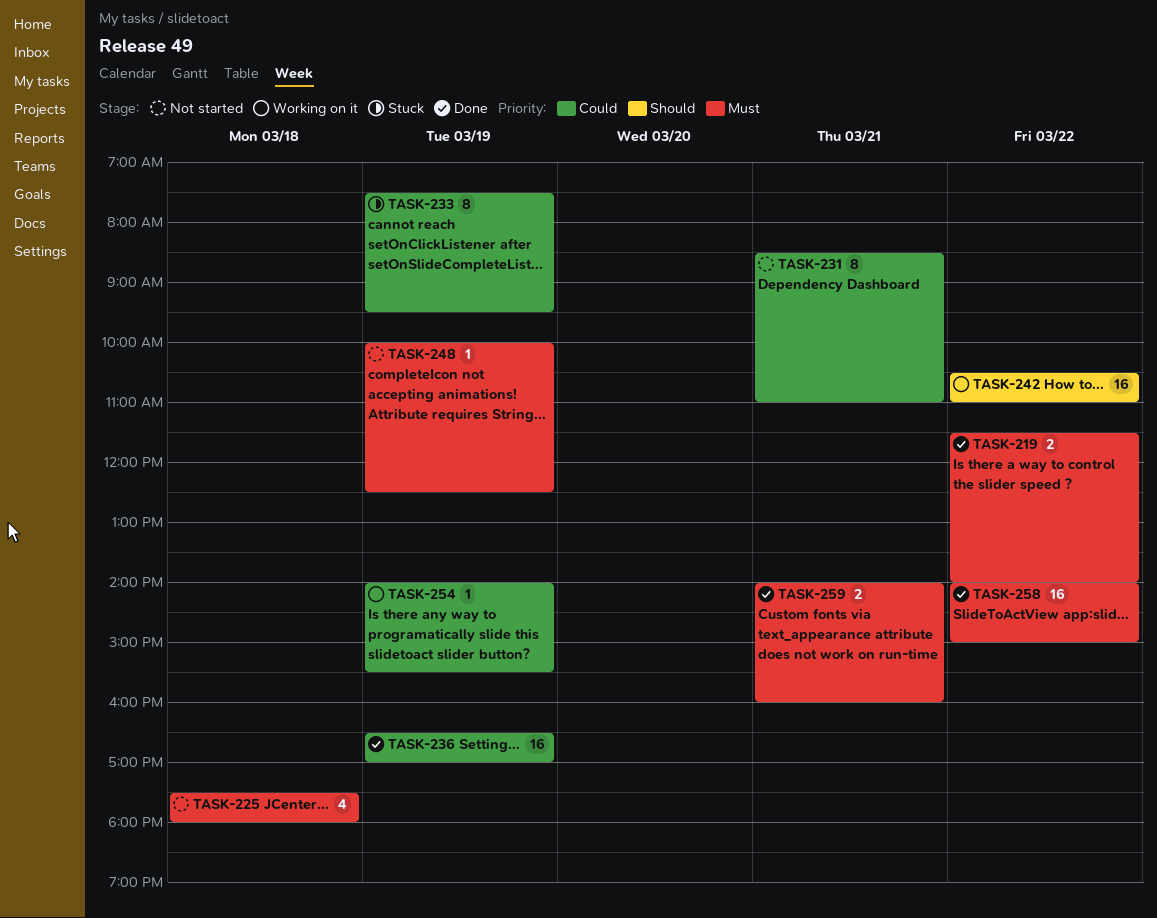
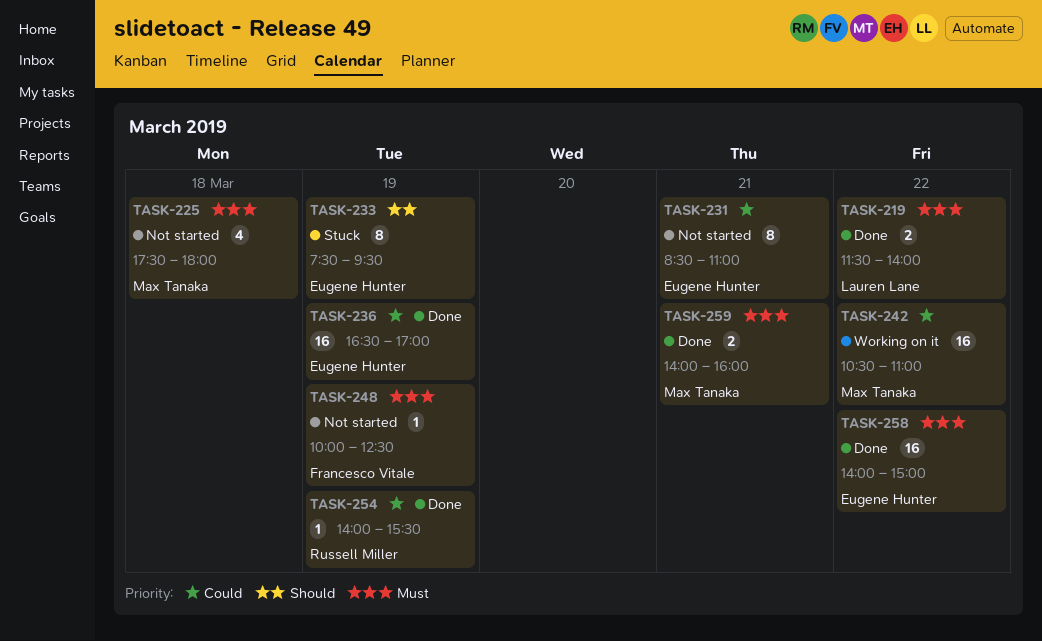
TASK-233, priority: Could -> Should
TASK-242, priority: Should -> Could
TASK-254, status: Working on it -> Done

